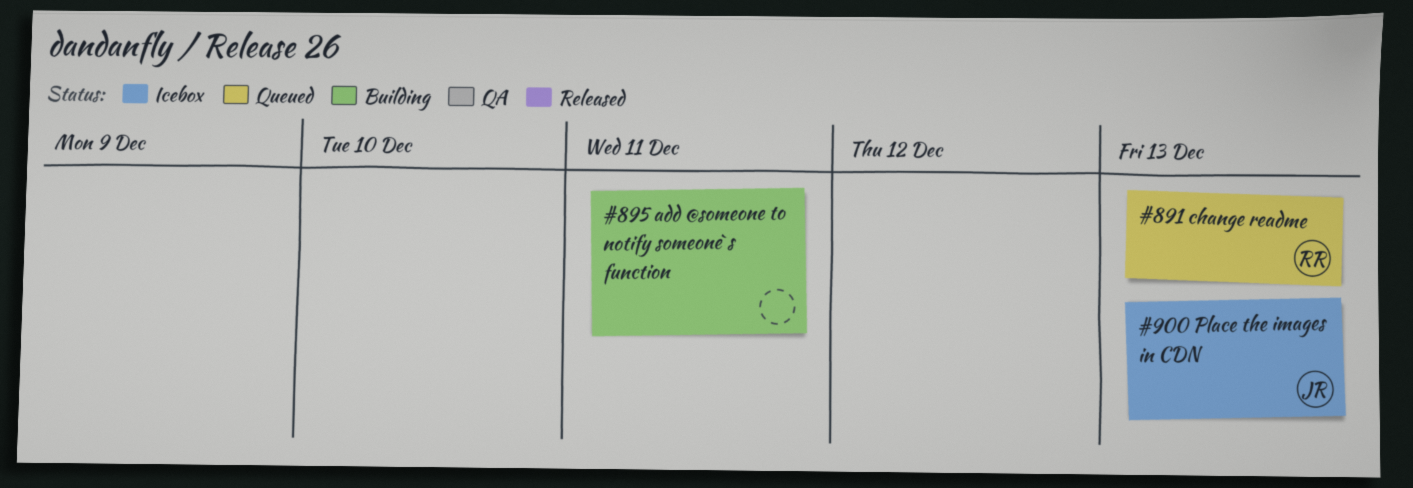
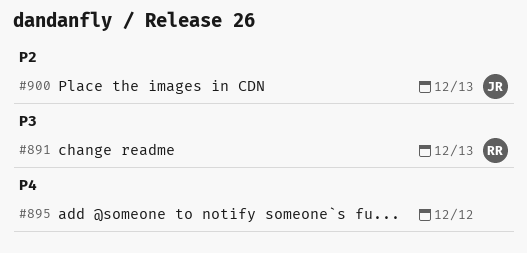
#895, due: Dec 11 -> Dec 12

